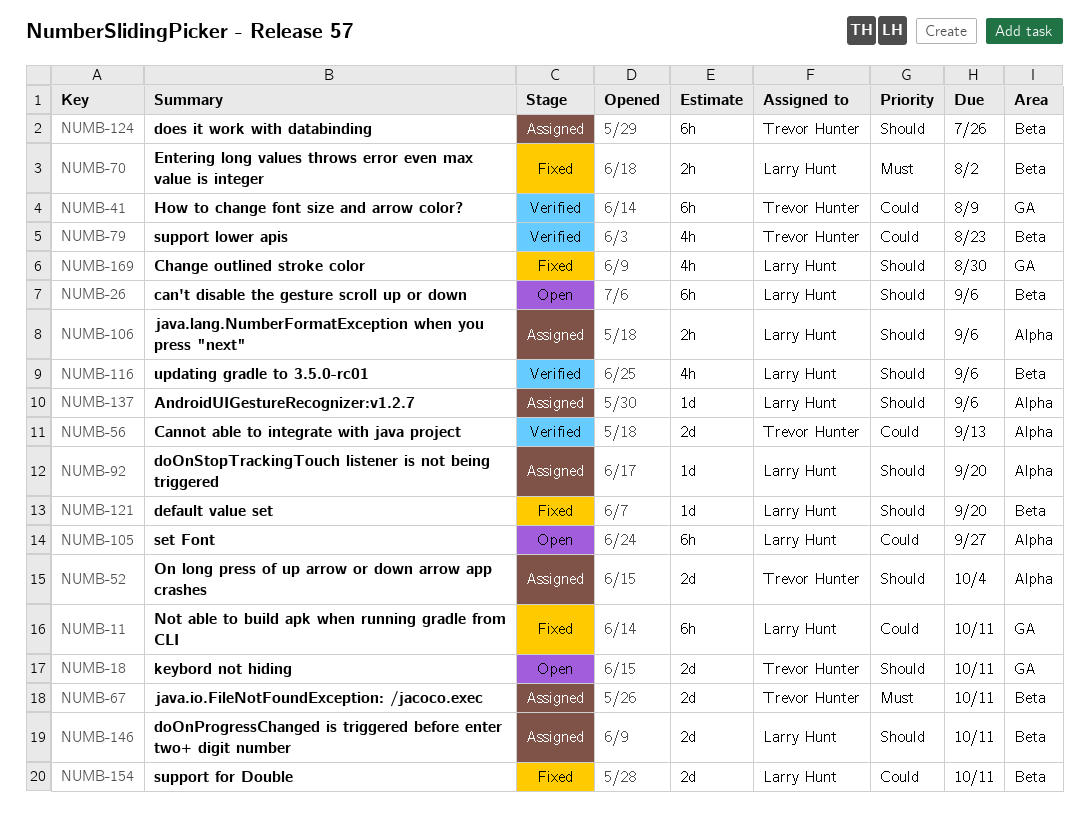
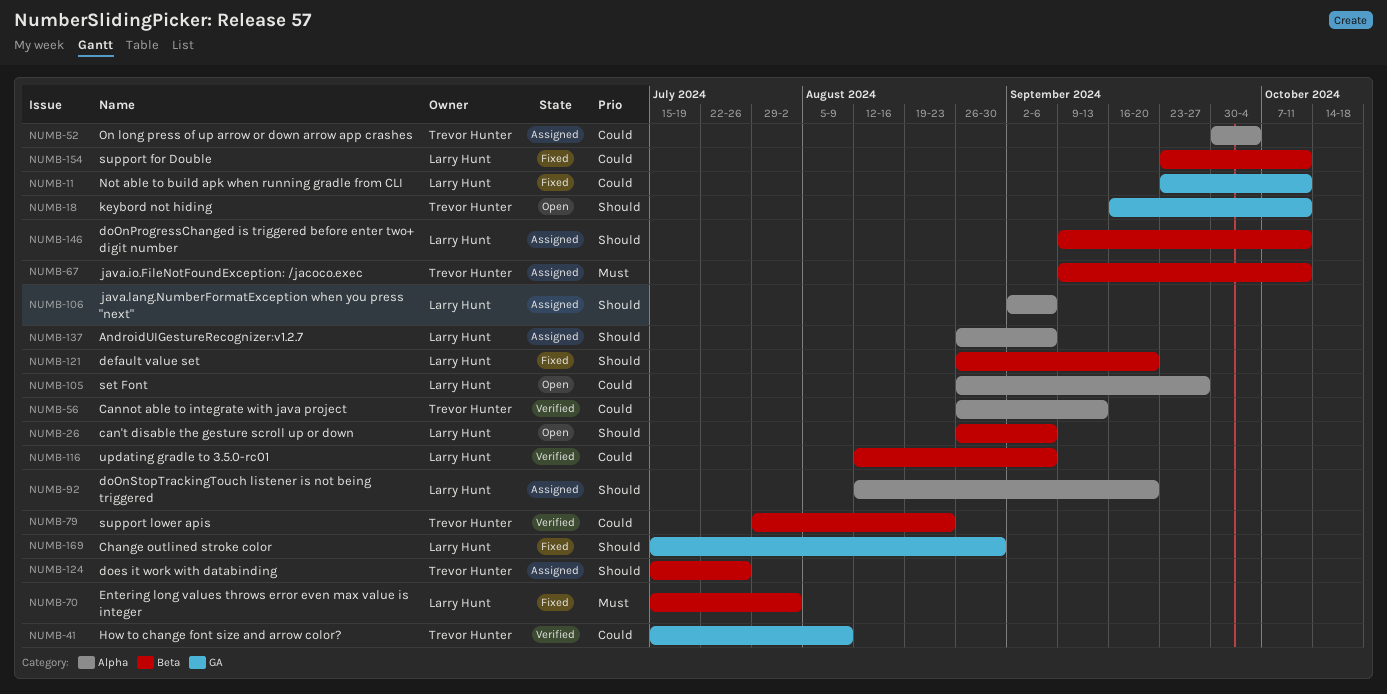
NUMB-52, priority: Should -> Could
NUMB-116, priority: Should -> Could

